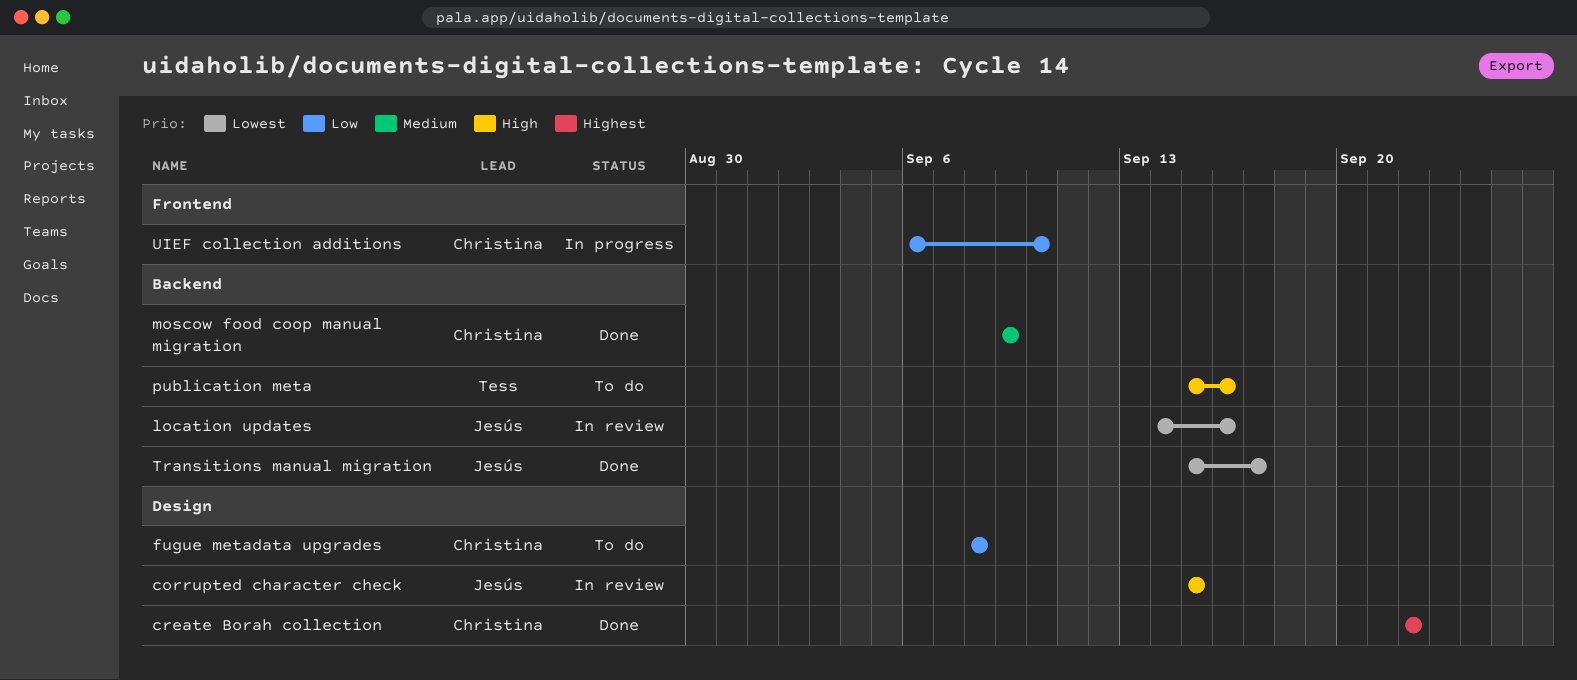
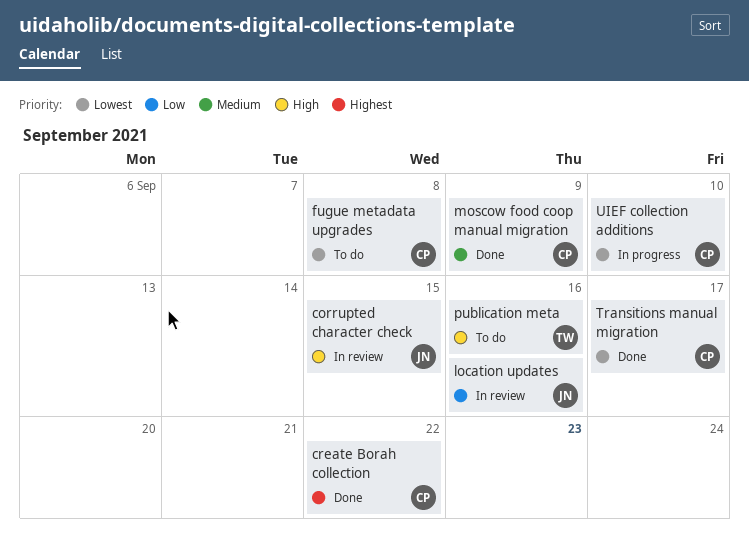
fugue metadata upgrades, priority: Low -> Lowest
location updates, priority: Lowest -> Low
Transitions manual migration, owner: Jesús -> Christina
UIEF collection additions, priority: Low -> Lowest

